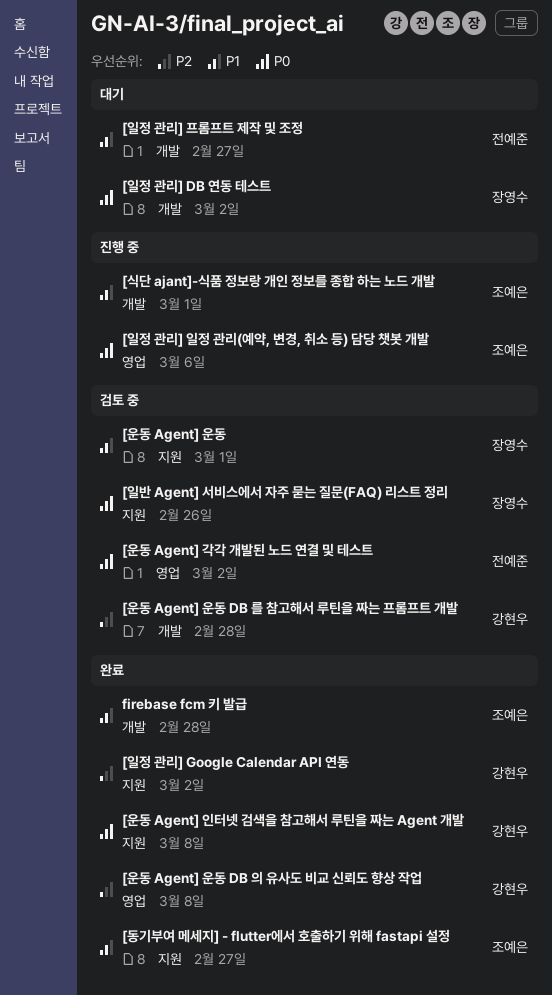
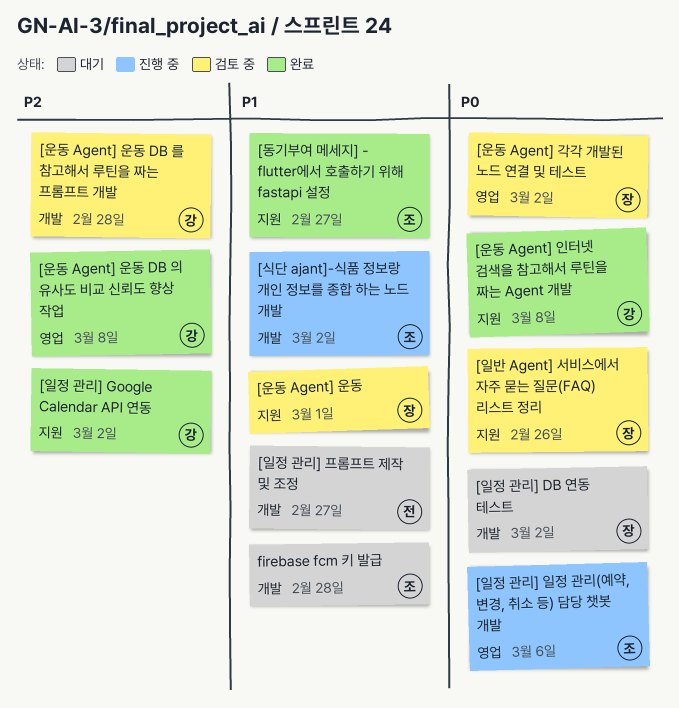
[식단 ajant]-식품 정보랑 개인 정보를 종합 하는 노드 개발, due: Mar 1 -> Mar 2
[운동 Agent] 각각 개발된 노드 연결 및 테스트, owner: 전예준 -> 장영수
firebase fcm 키 발급, status: 완료 -> 대기

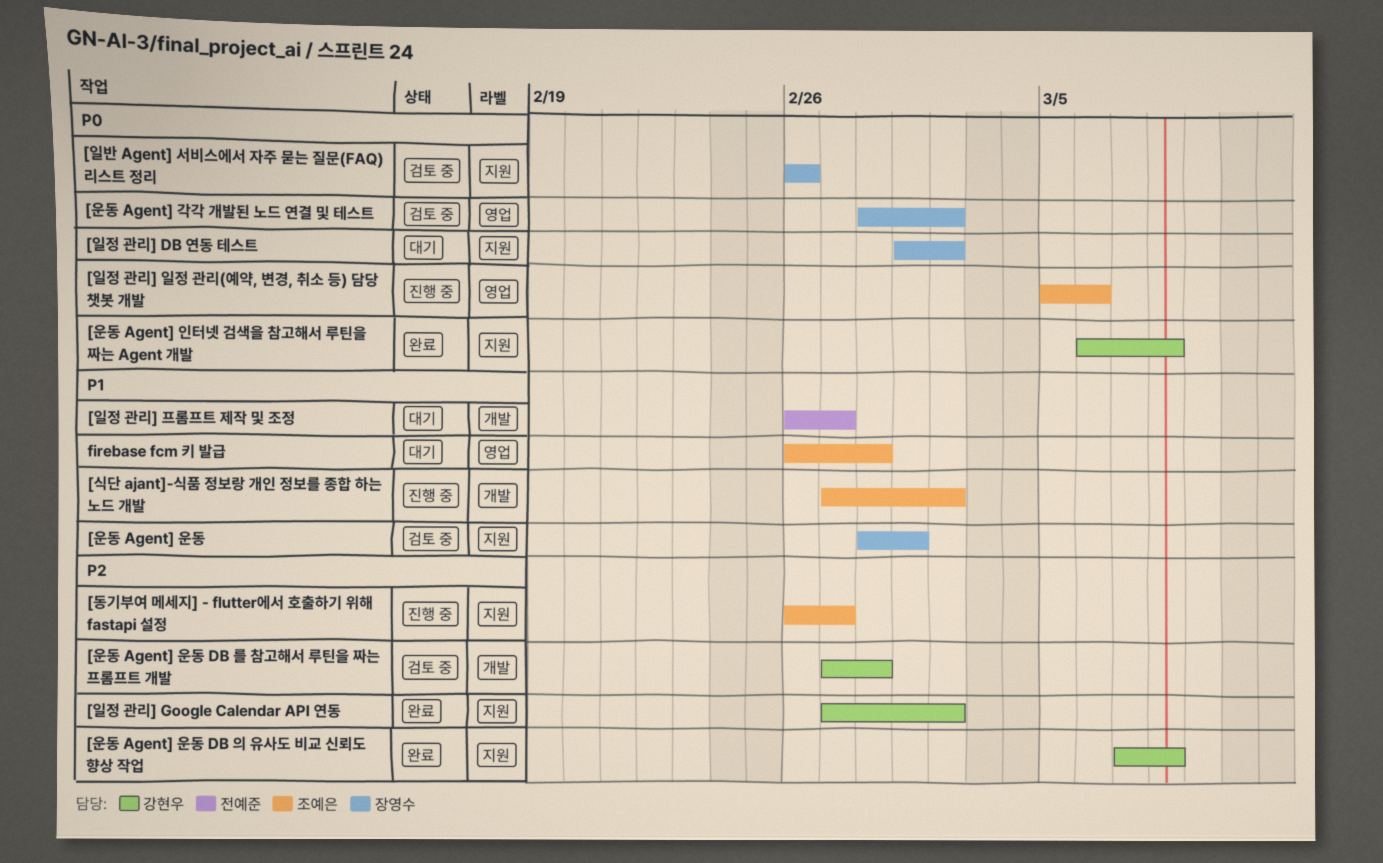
[동기부여 메세지] - flutter에서 호출하기 위해 fastapi 설정, status: 완료 -> 진행 중
[동기부여 메세지] - flutter에서 호출하기 위해 fastapi 설정, priority: P1 -> P2
[운동 Agent] 운동 DB 의 유사도 비교 신뢰도 향상 작업, label: 영업 -> 지원
[일정 관리] DB 연동 테스트, label: 개발 -> 지원
firebase fcm 키 발급, label: 개발 -> 영업

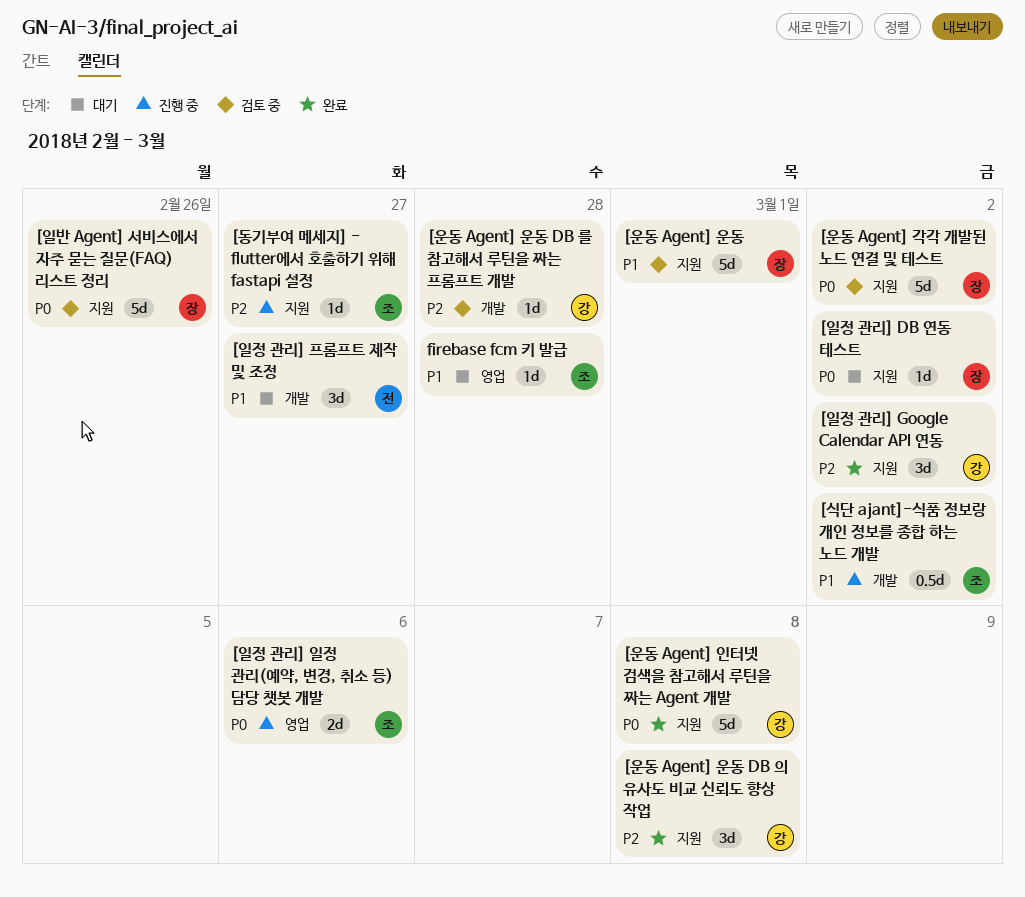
[운동 Agent] 각각 개발된 노드 연결 및 테스트, label: 영업 -> 지원

